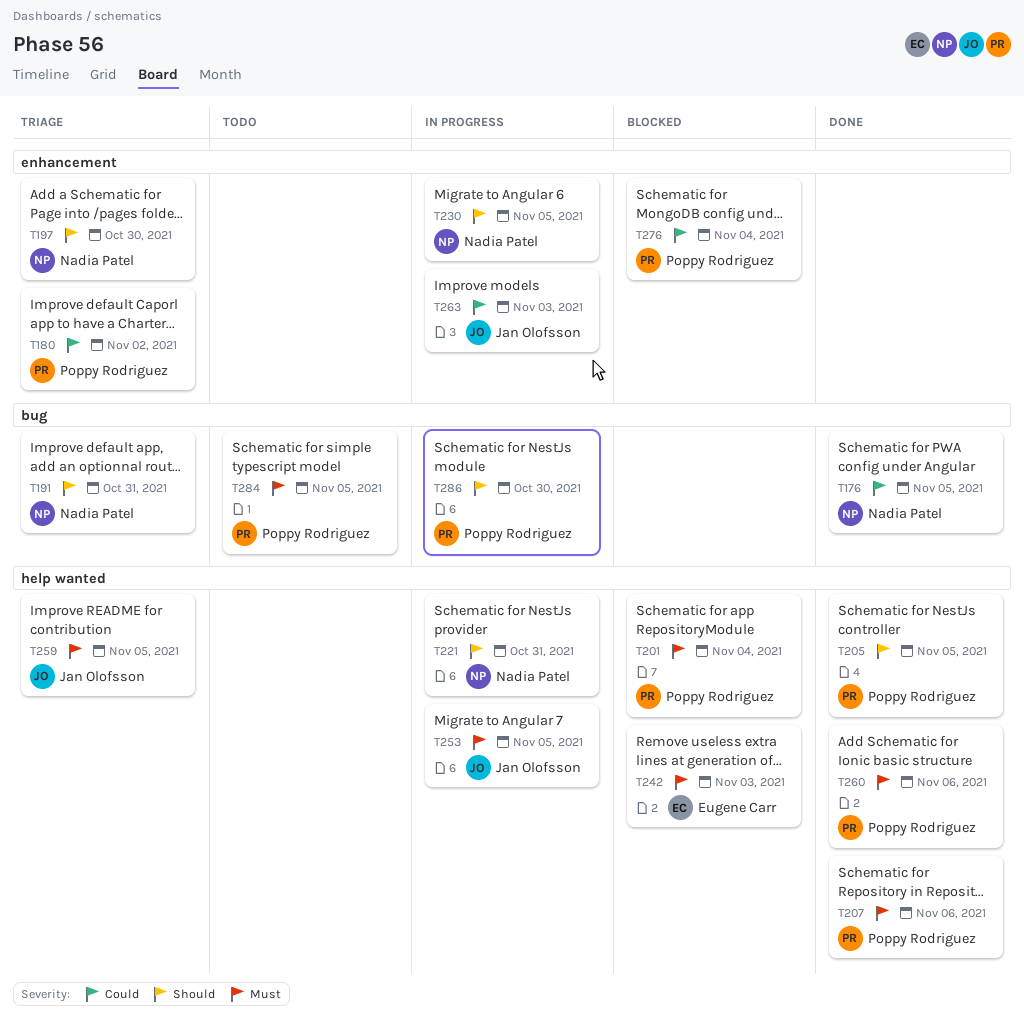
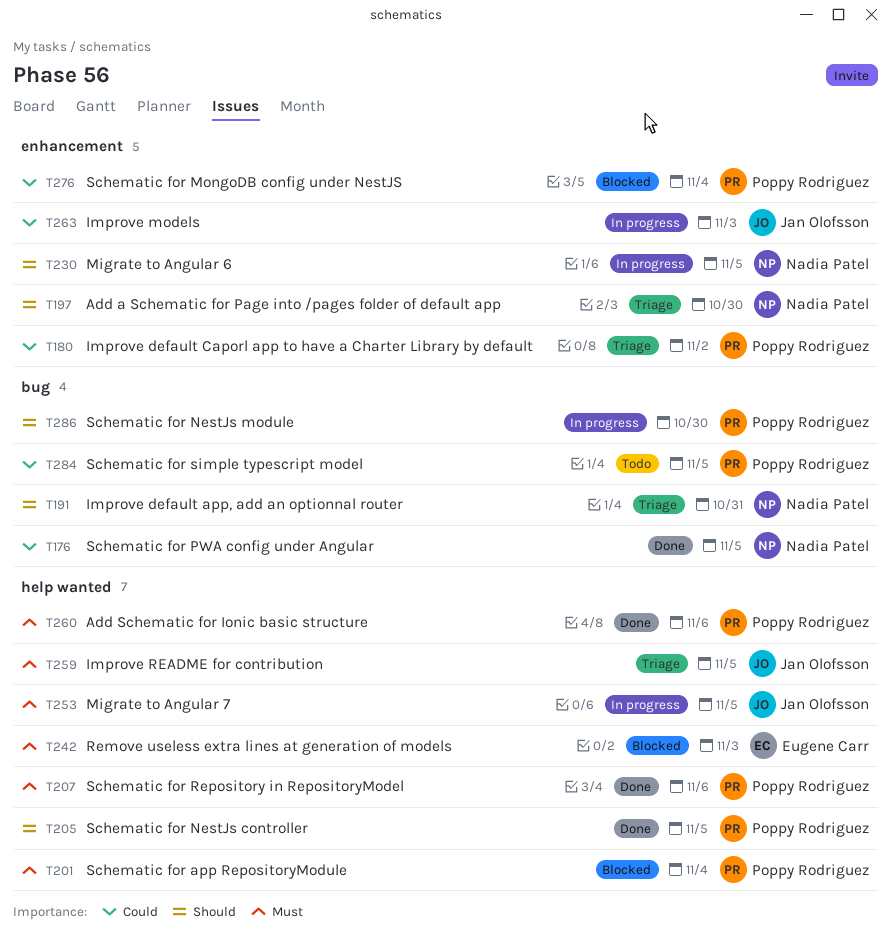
T221: present -> none
T284, priority: Must -> Could

